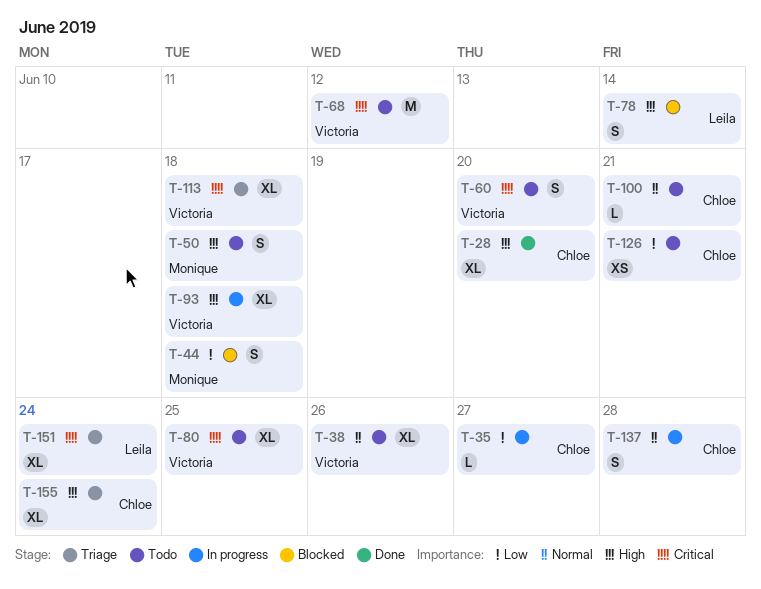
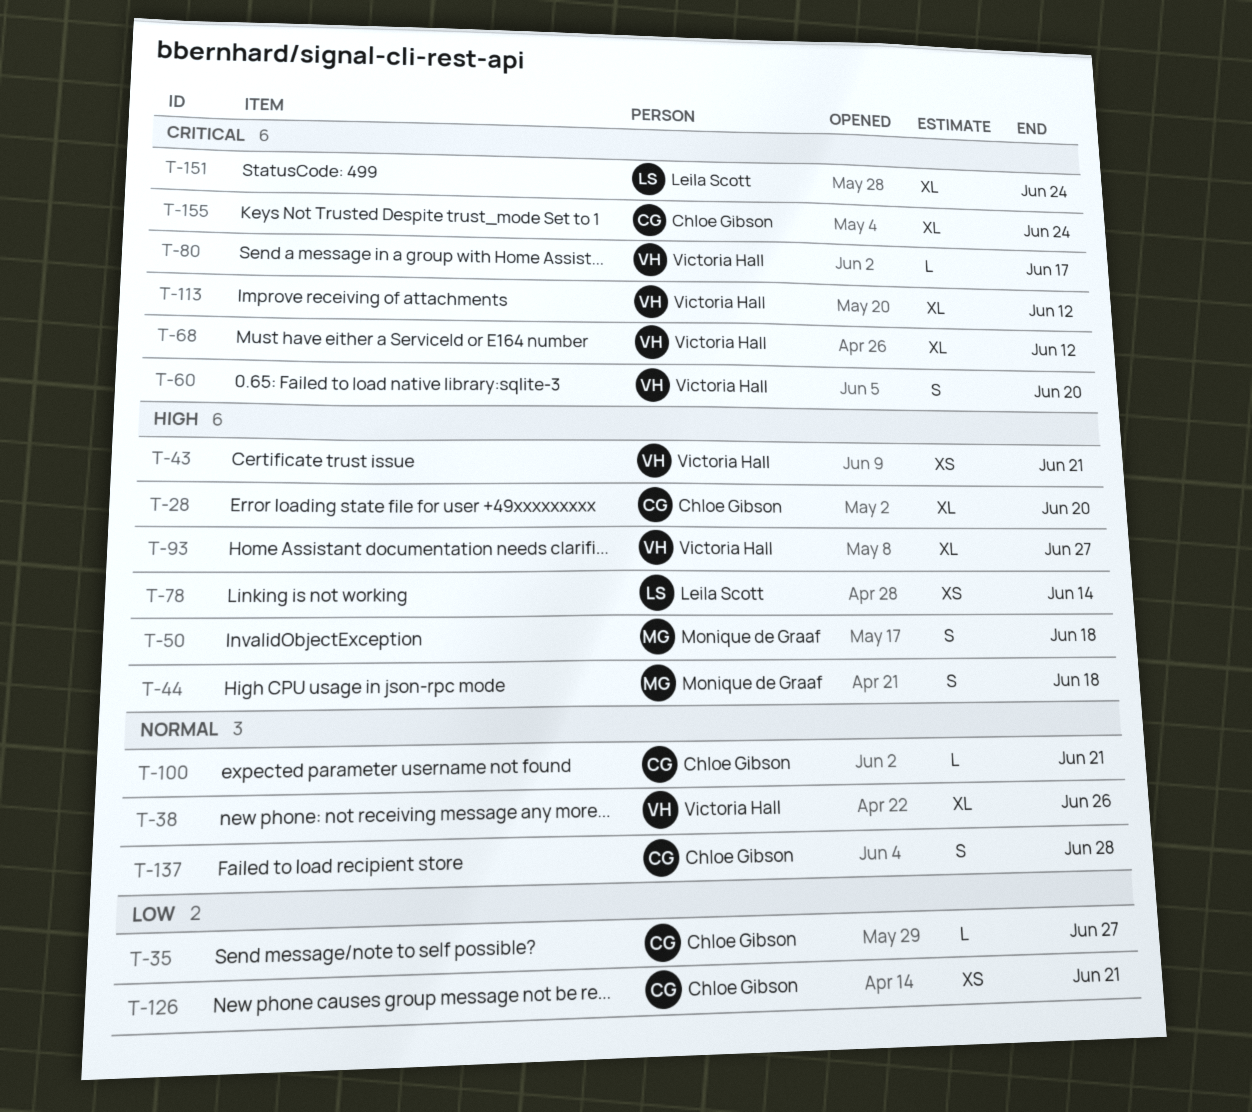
T-43: none -> present
T-44, priority: Low -> High
T-68, estimate: M -> XL
T-78, estimate: S -> XS
T-80, estimate: XL -> L
T-80, due: Jun 25 -> Jun 17
T-93, due: Jun 18 -> Jun 27
T-113, due: Jun 18 -> Jun 12
T-155, priority: High -> Critical

